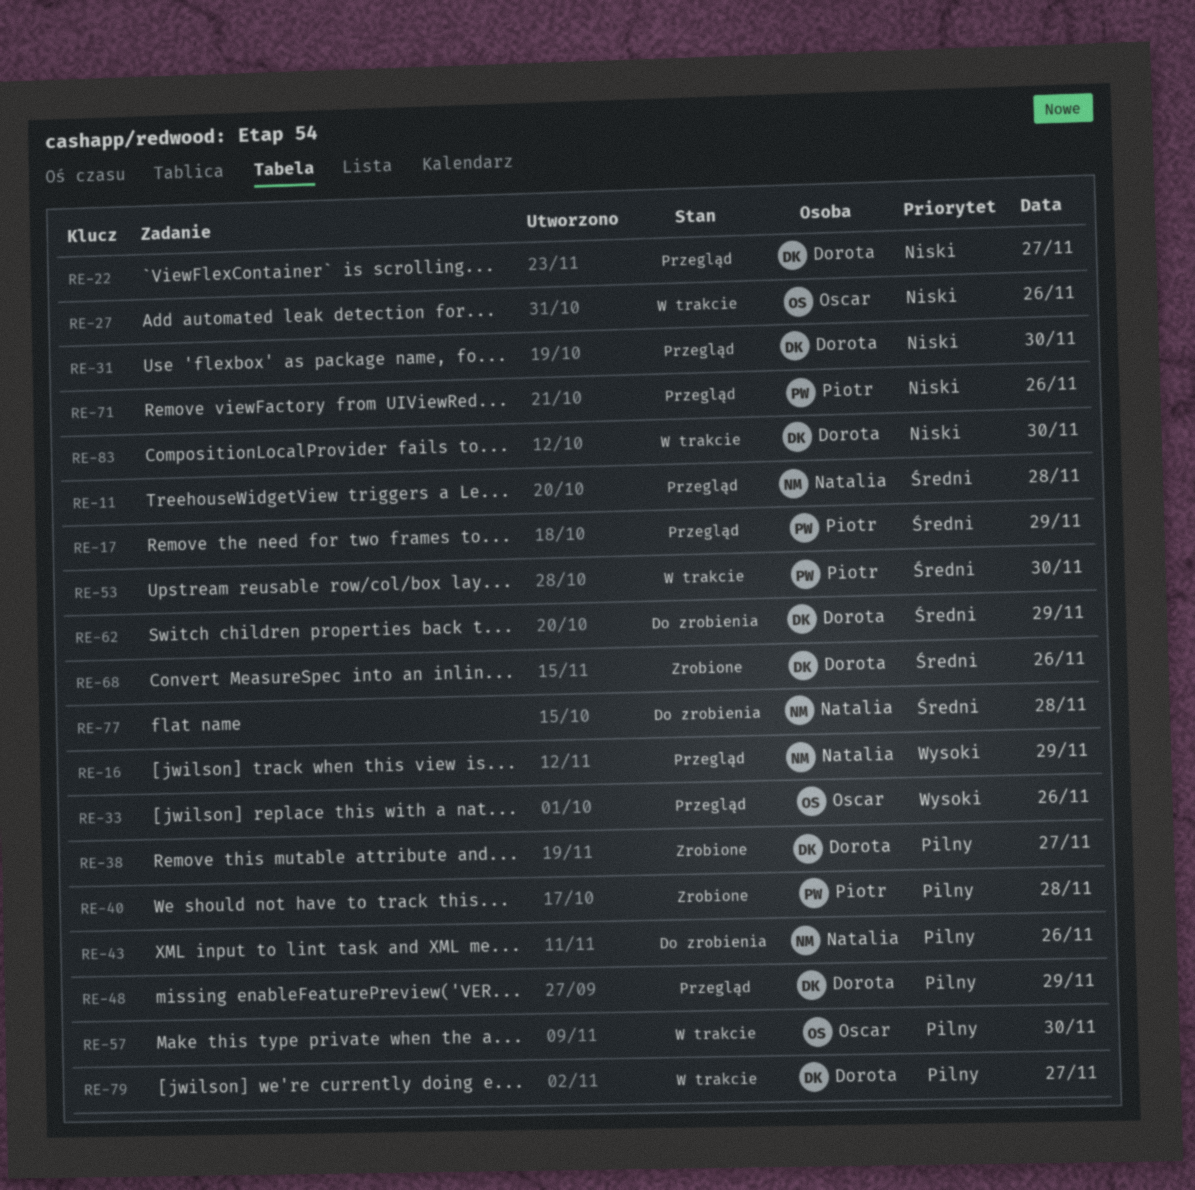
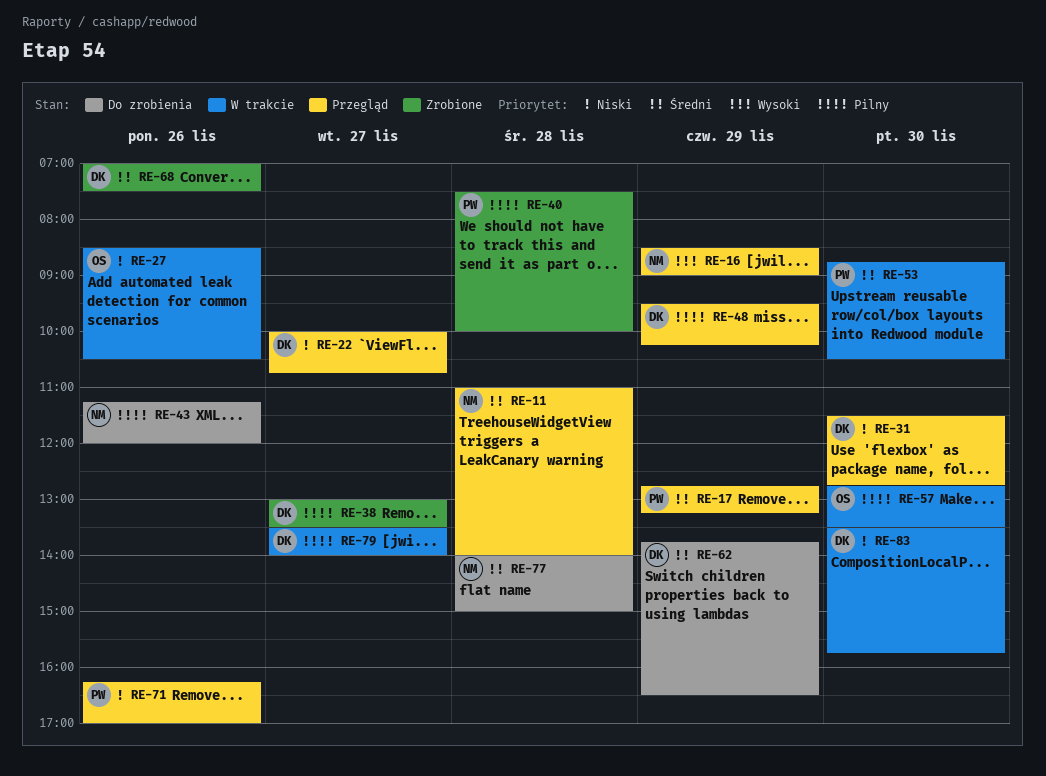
RE-33: present -> none

